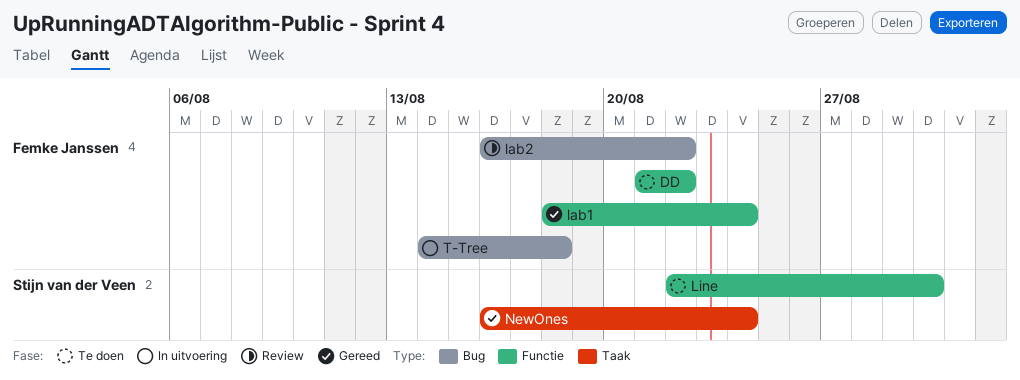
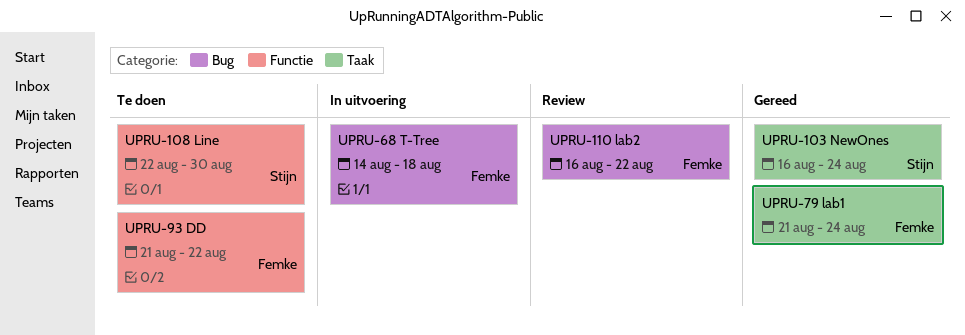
lab1, label: Functie -> Taak
lab1, start: Aug 18 -> Aug 21

